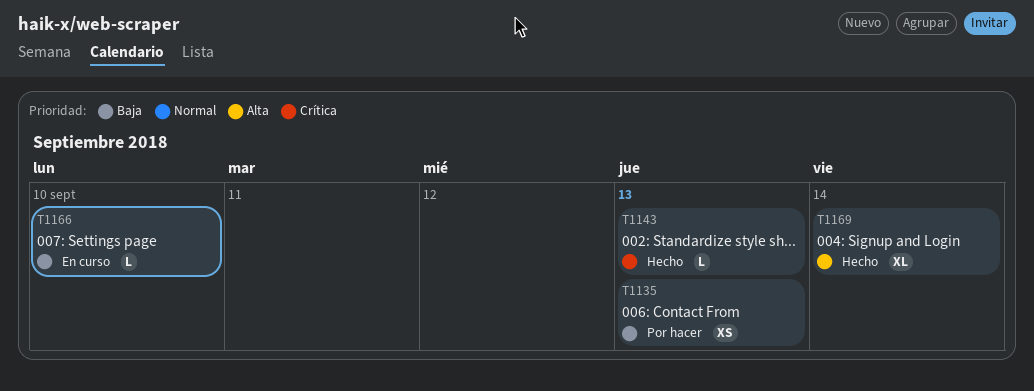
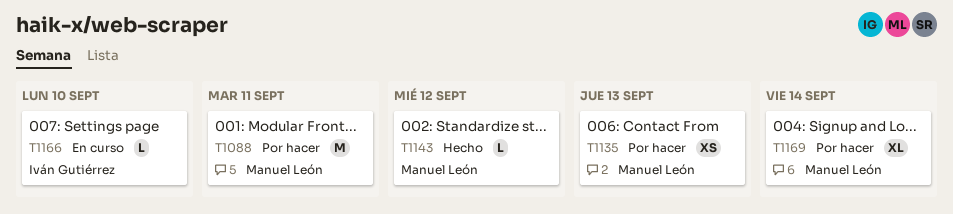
T1088: none -> present
T1143, due: Sep 13 -> Sep 12
T1169, status: Hecho -> Por hacer

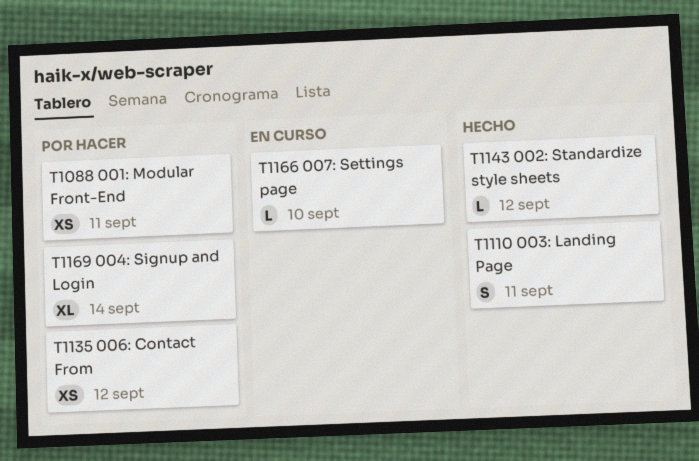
T1088, estimate: M -> XS
T1110: none -> present
T1135, due: Sep 13 -> Sep 12

